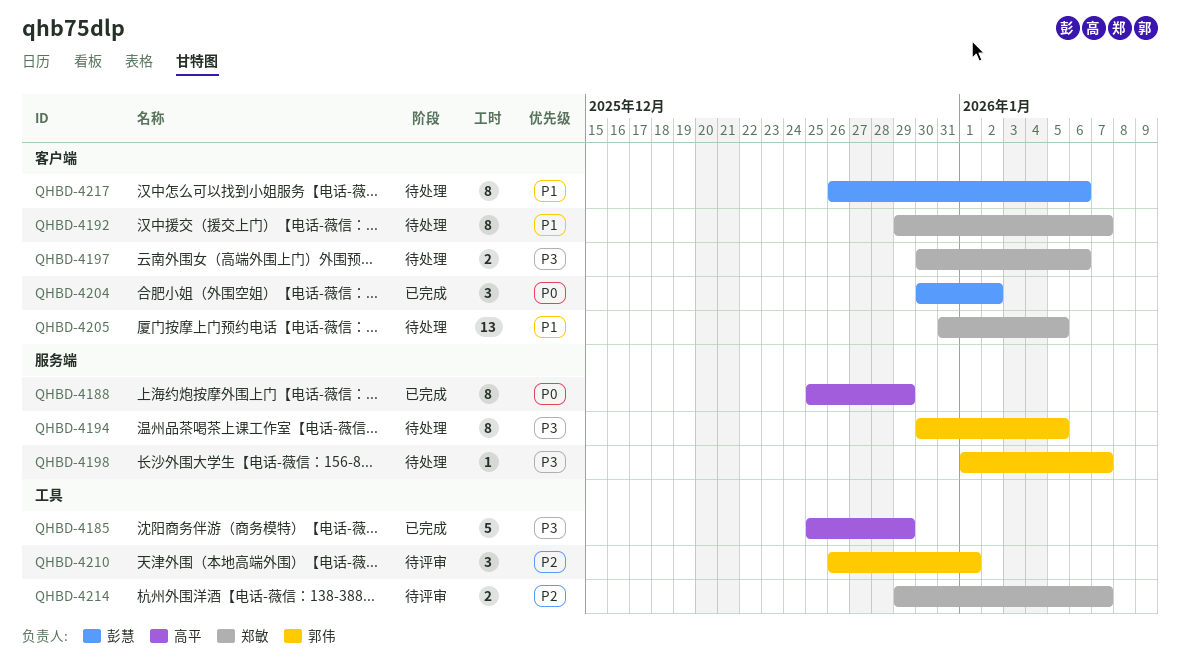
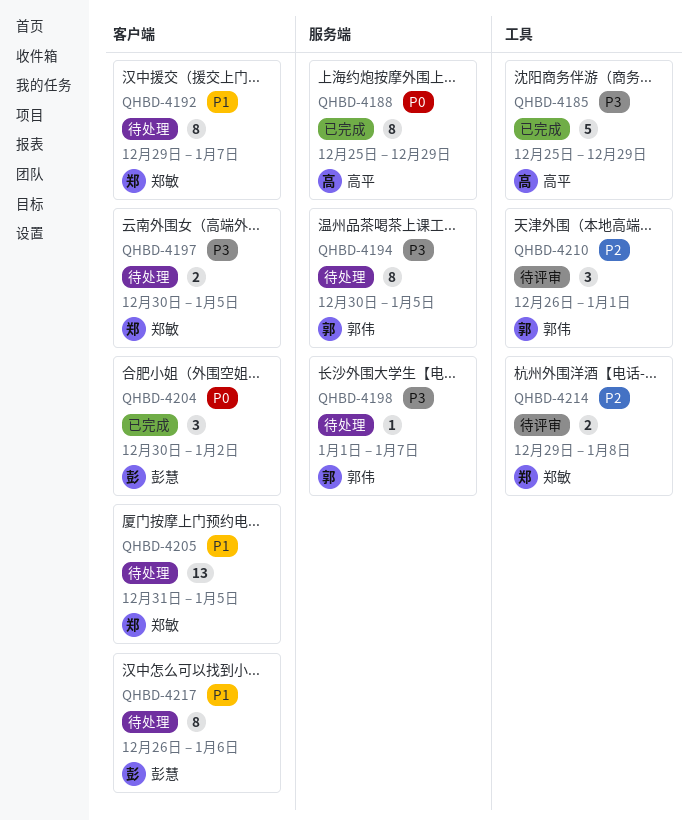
QHBD-4197, due: Jan 6 -> Jan 5
QHBD-4214, due: Jan 7 -> Jan 8

